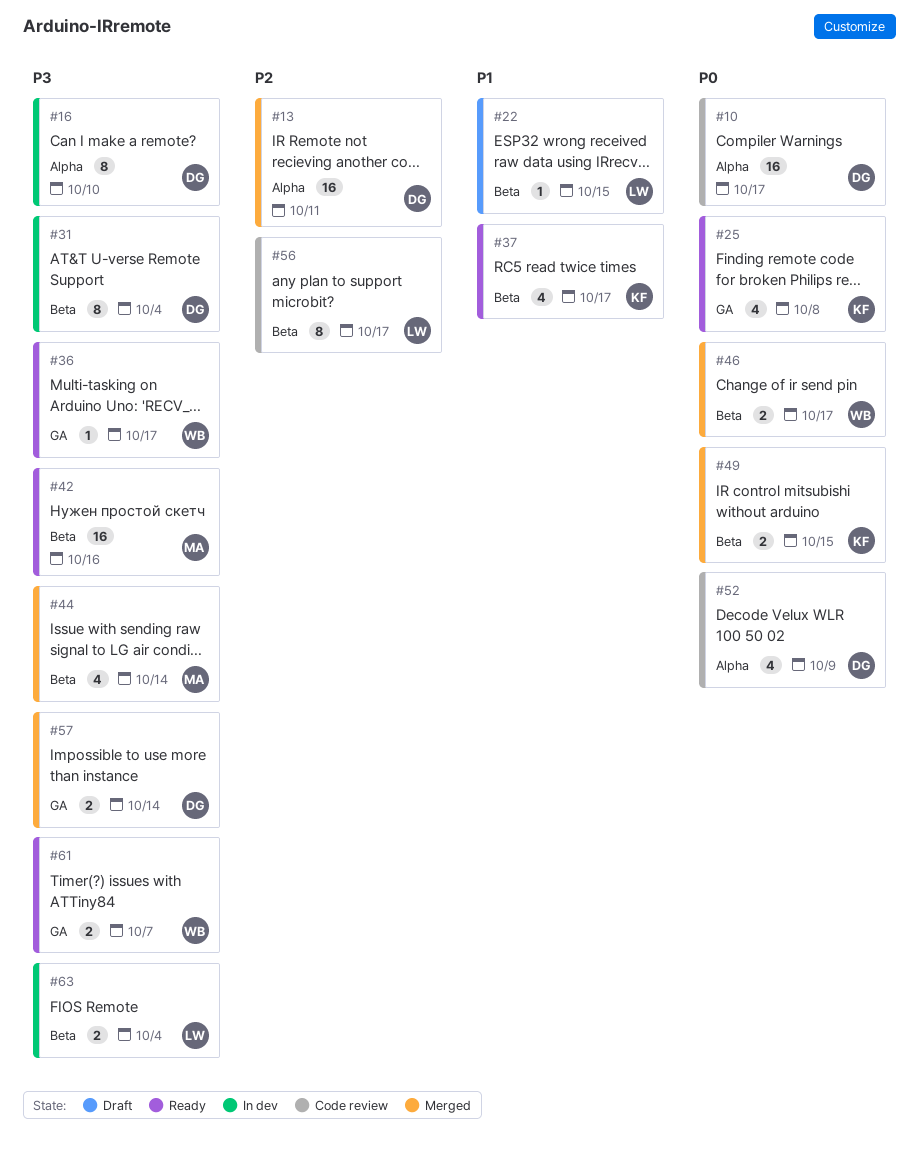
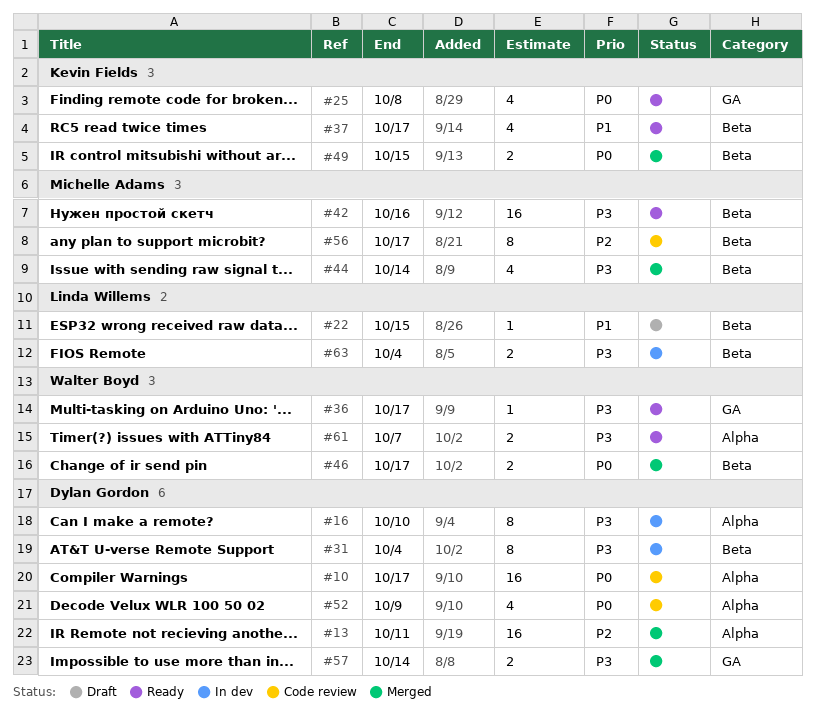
#56, owner: Linda Willems -> Michelle Adams
#61, label: GA -> Alpha

